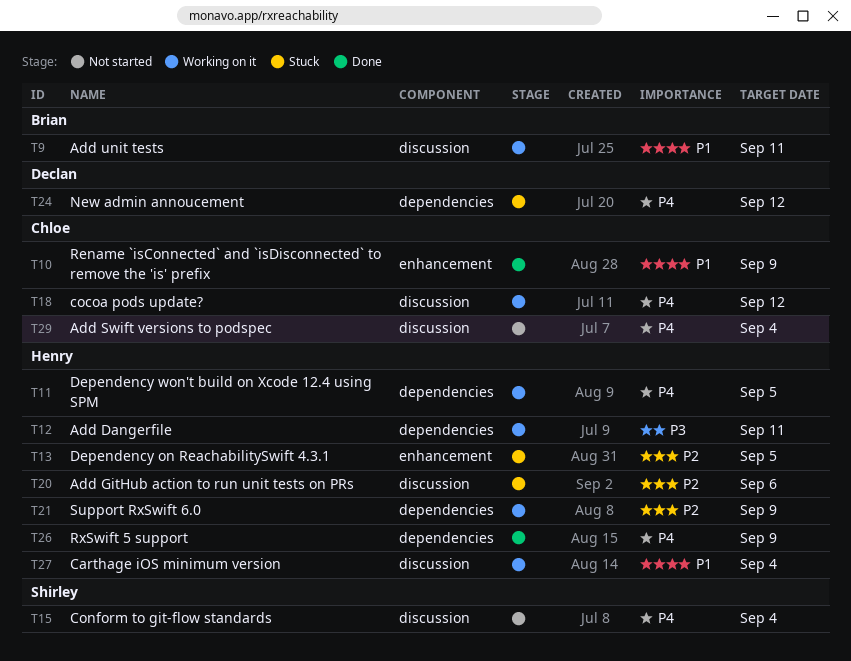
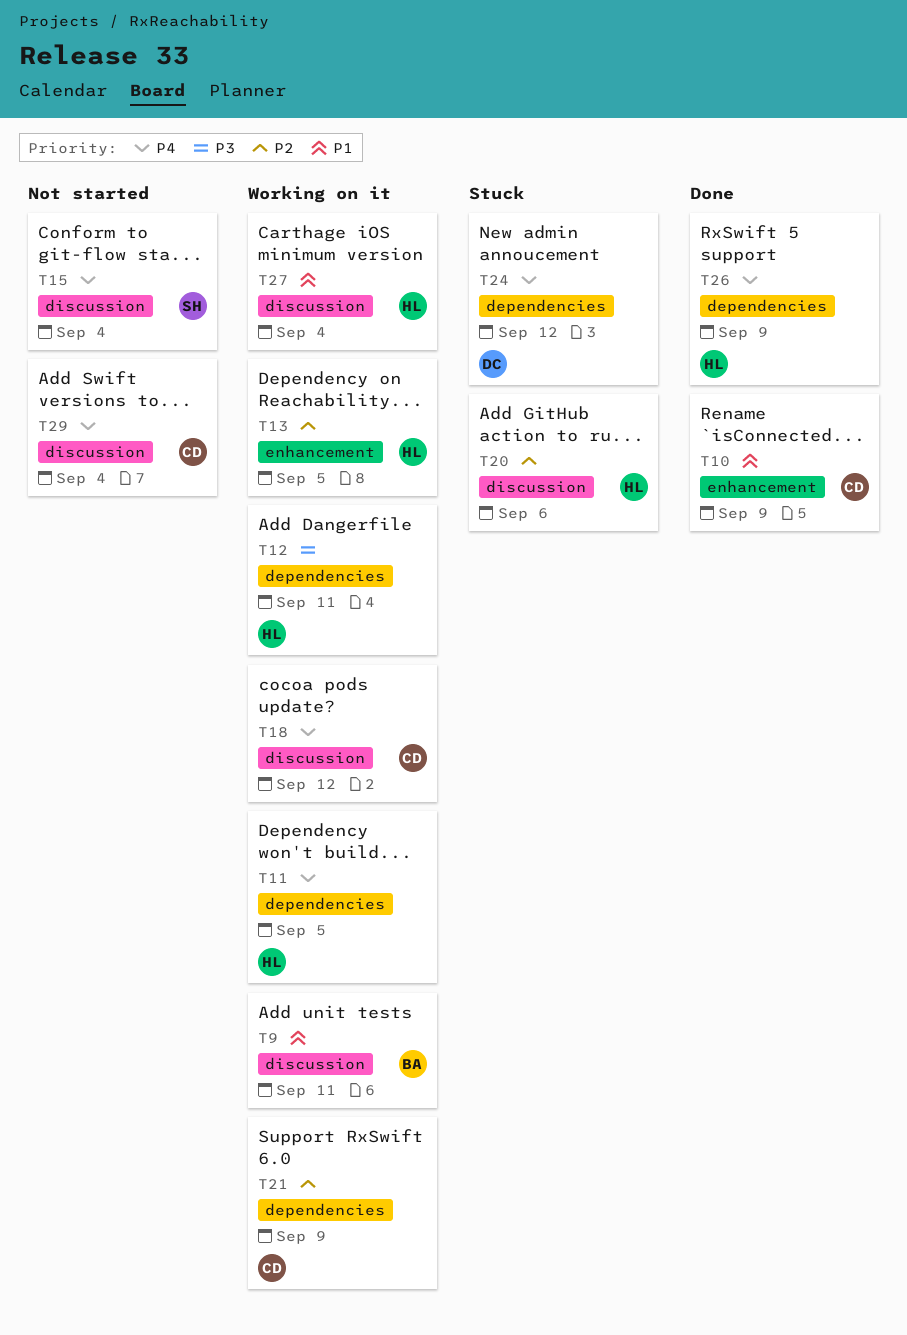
T13, status: Stuck -> Working on it
T21, owner: Henry -> Chloe

